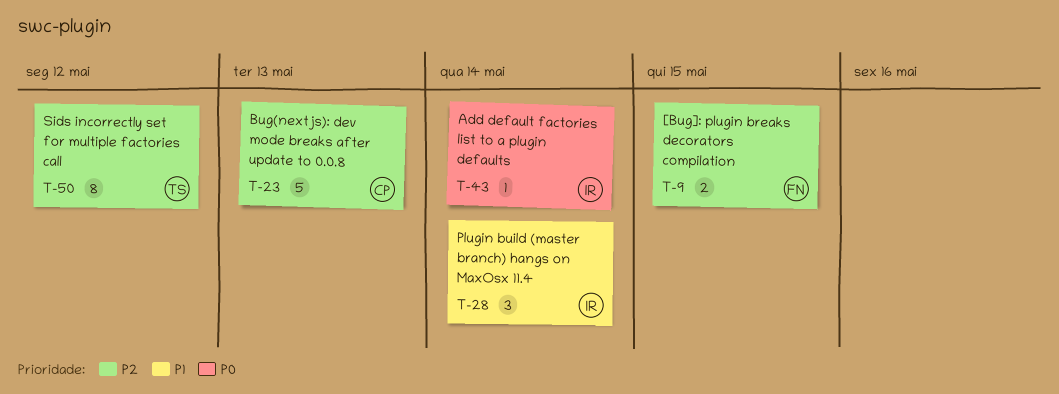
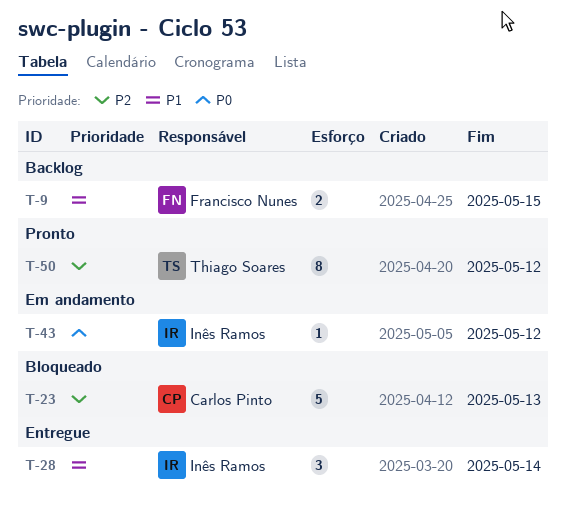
T-9, priority: P2 -> P1
T-43, due: May 14 -> May 12

